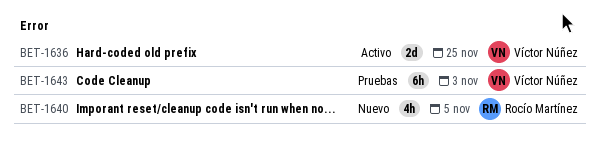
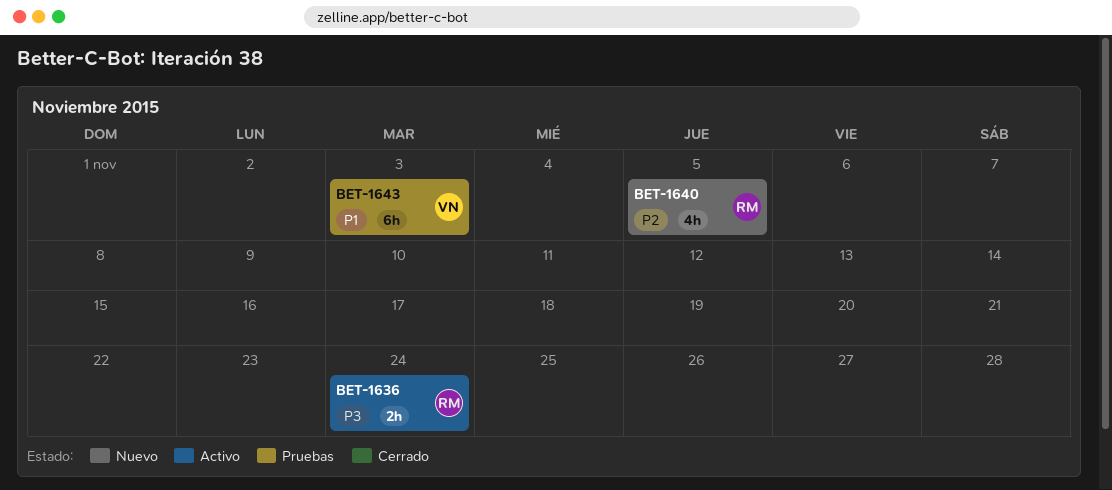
BET-1636, owner: Víctor Núñez -> Rocío Martínez
BET-1636, estimate: 2d -> 2h
BET-1636, due: Nov 25 -> Nov 24

